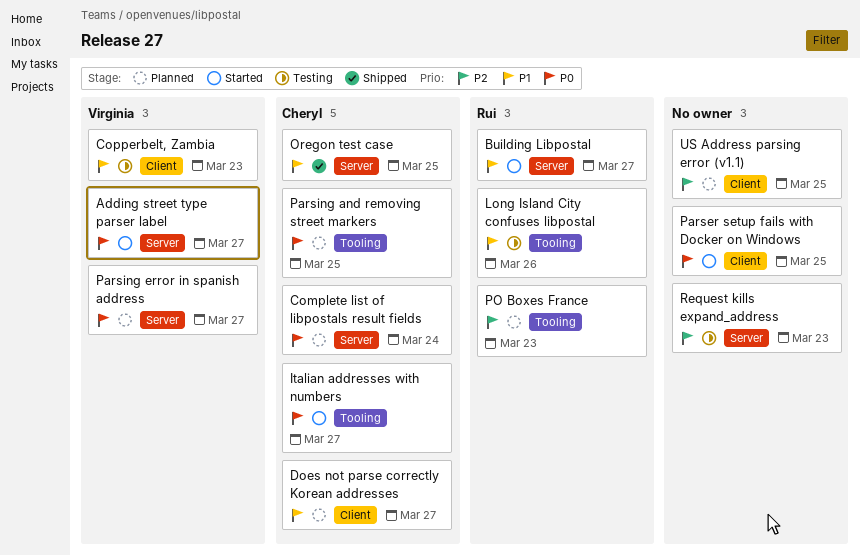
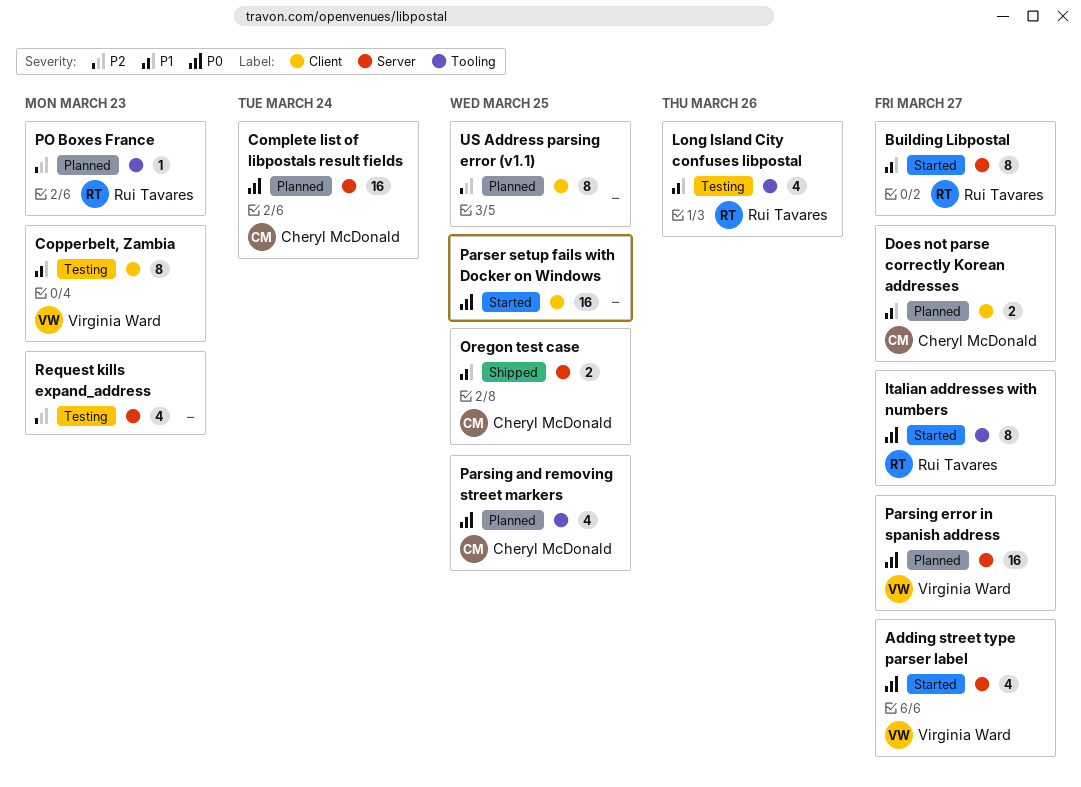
Italian addresses with numbers, owner: Cheryl McDonald -> Rui Tavares

